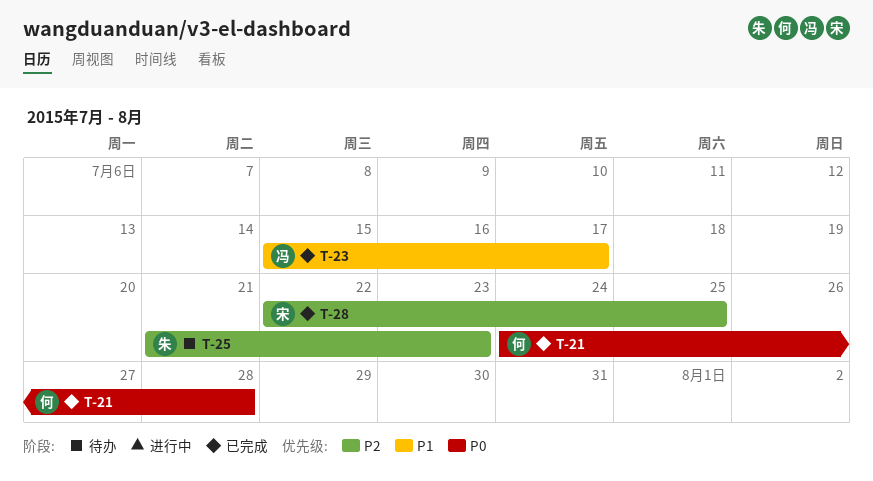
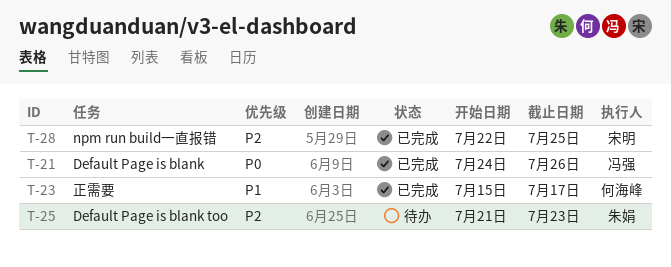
T-21, owner: 何海峰 -> 冯强
T-21, due: Jul 28 -> Jul 26
T-23, owner: 冯强 -> 何海峰

